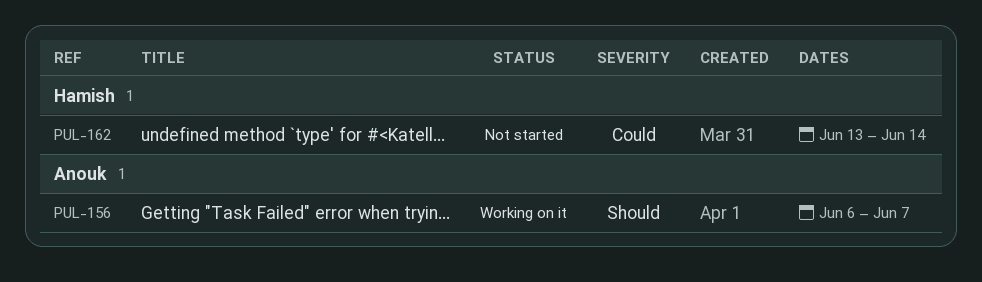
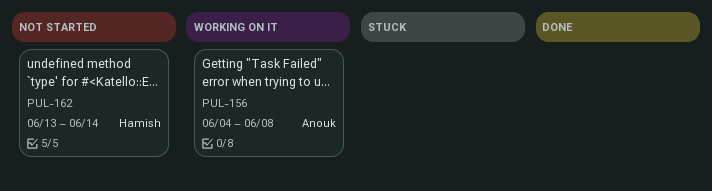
PUL-156, start: Jun 6 -> Jun 4
PUL-156, due: Jun 7 -> Jun 8

